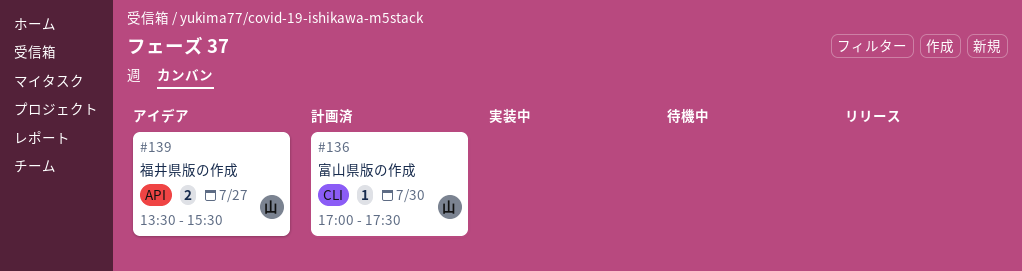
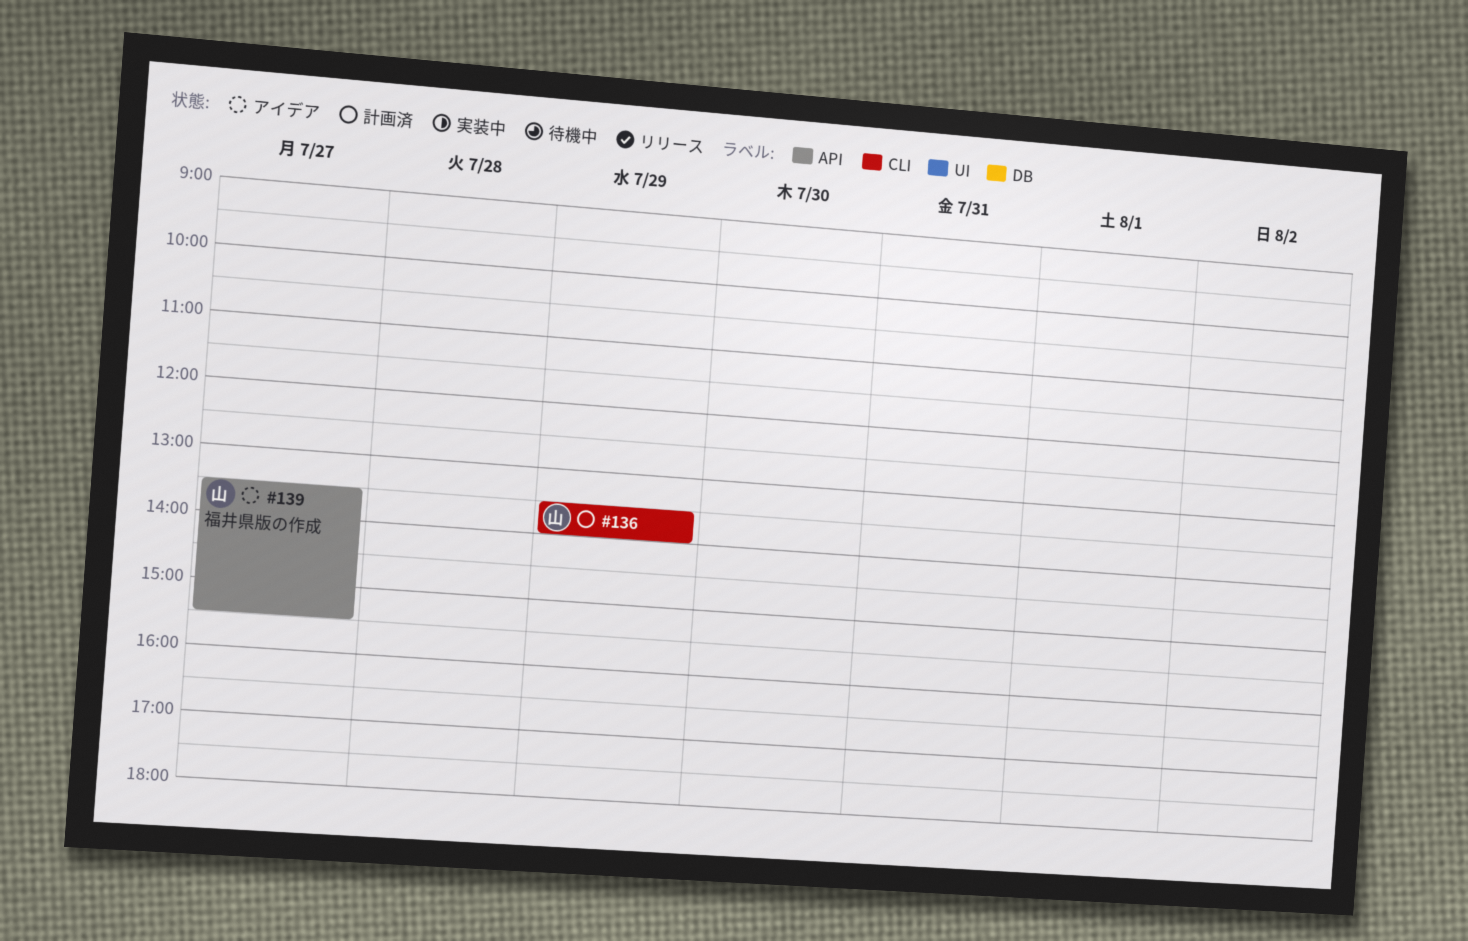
#136, day: Jul 30 -> Jul 29
#136, begins: 17:00 -> 13:30
#136, ends: 17:30 -> 14:00

